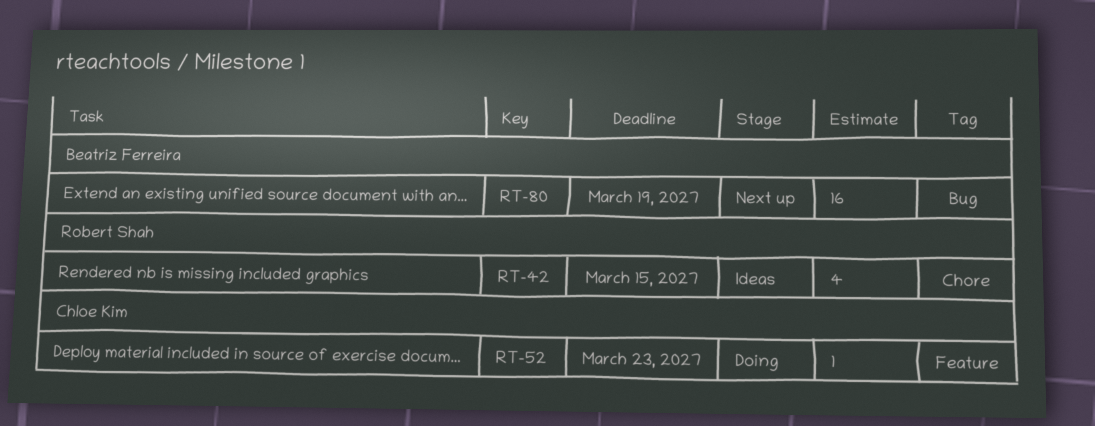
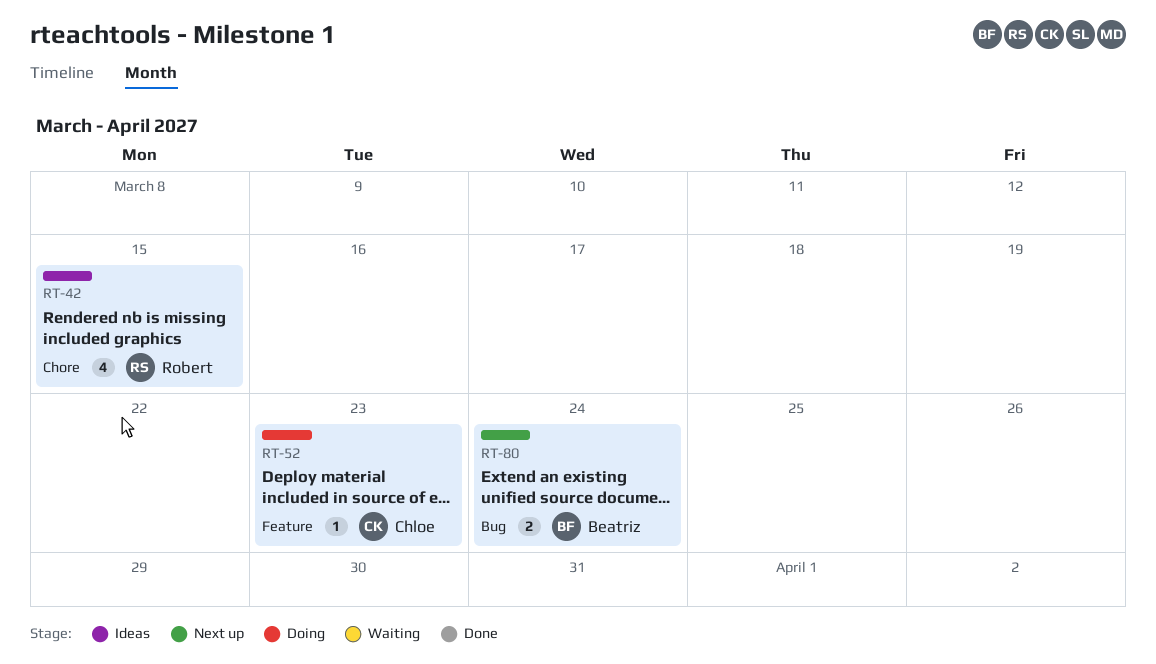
RT-80, estimate: 16 -> 2
RT-80, due: Mar 19 -> Mar 24

